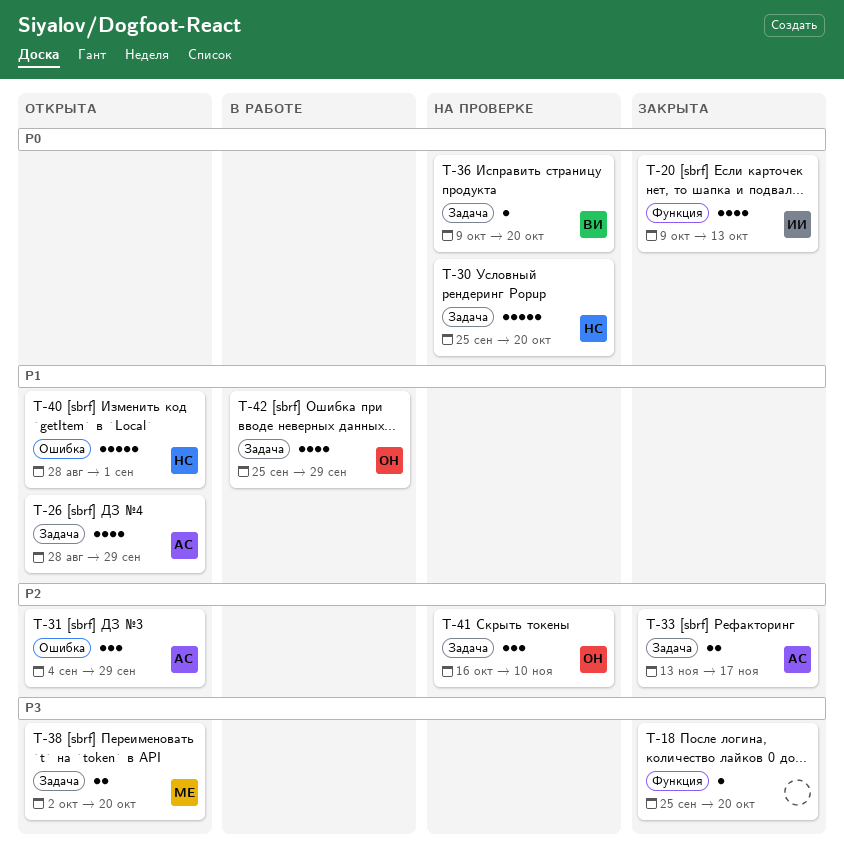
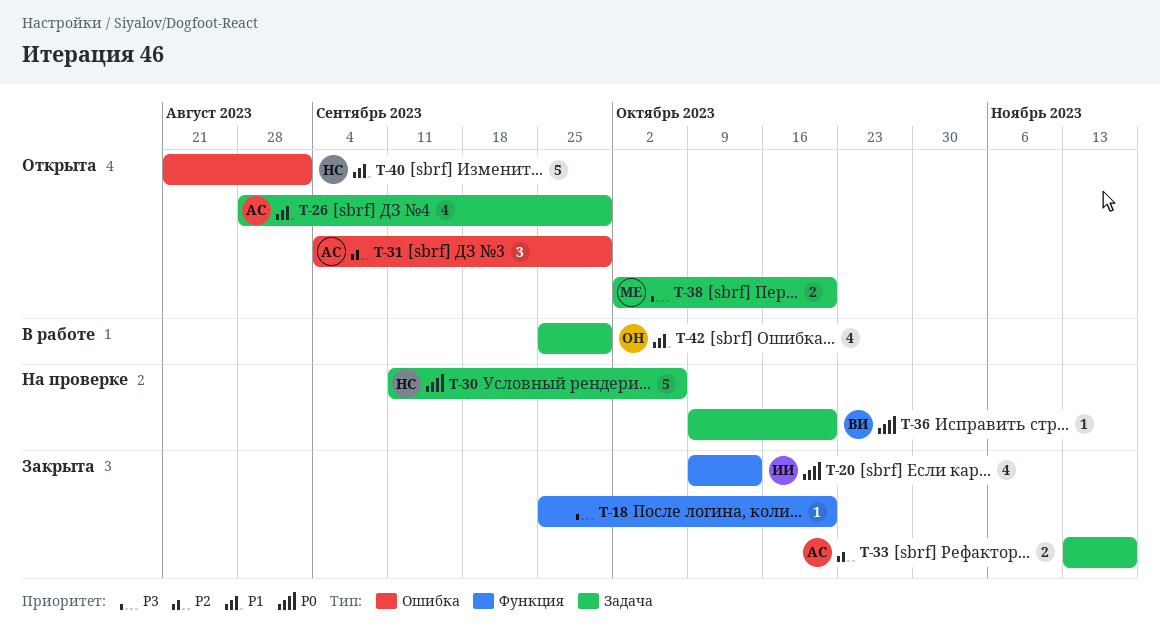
T-30, start: Sep 25 -> Sep 11
T-30, due: Oct 20 -> Oct 6
T-40, start: Aug 28 -> Aug 21
T-41: present -> none

